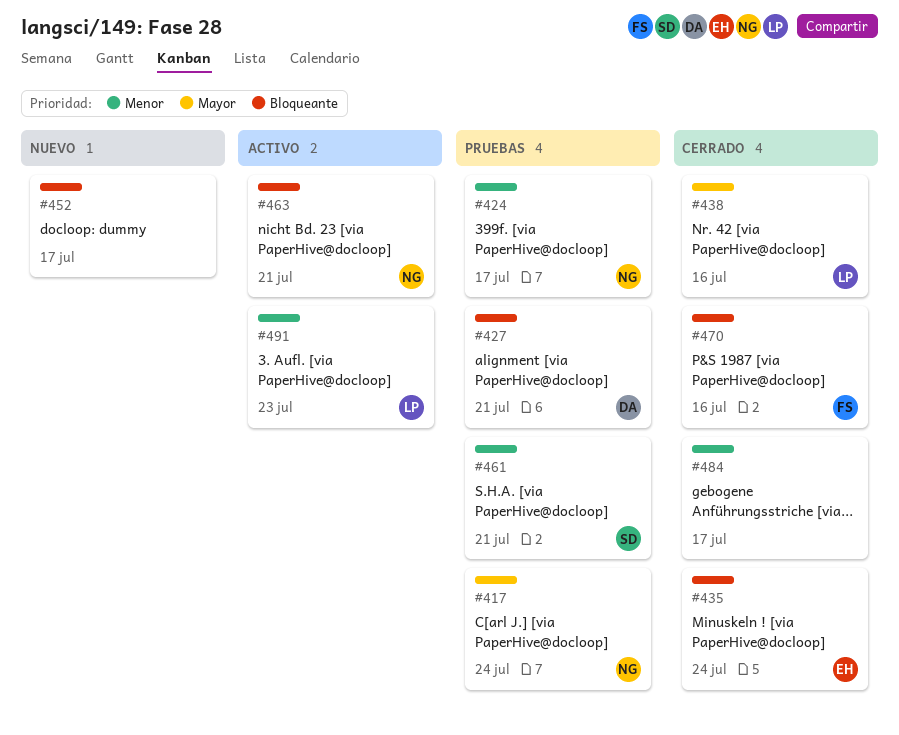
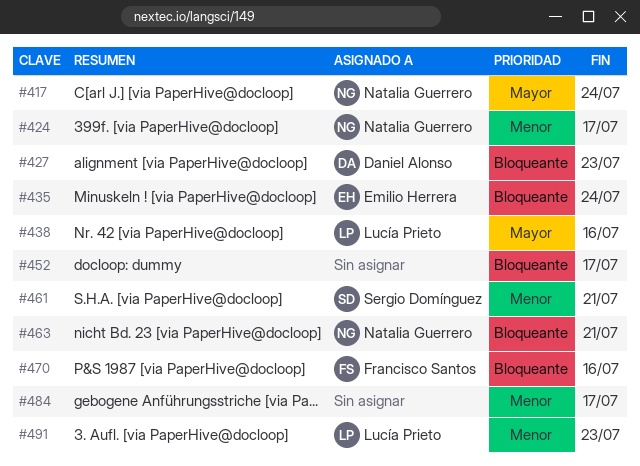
#427, due: Jul 21 -> Jul 23

